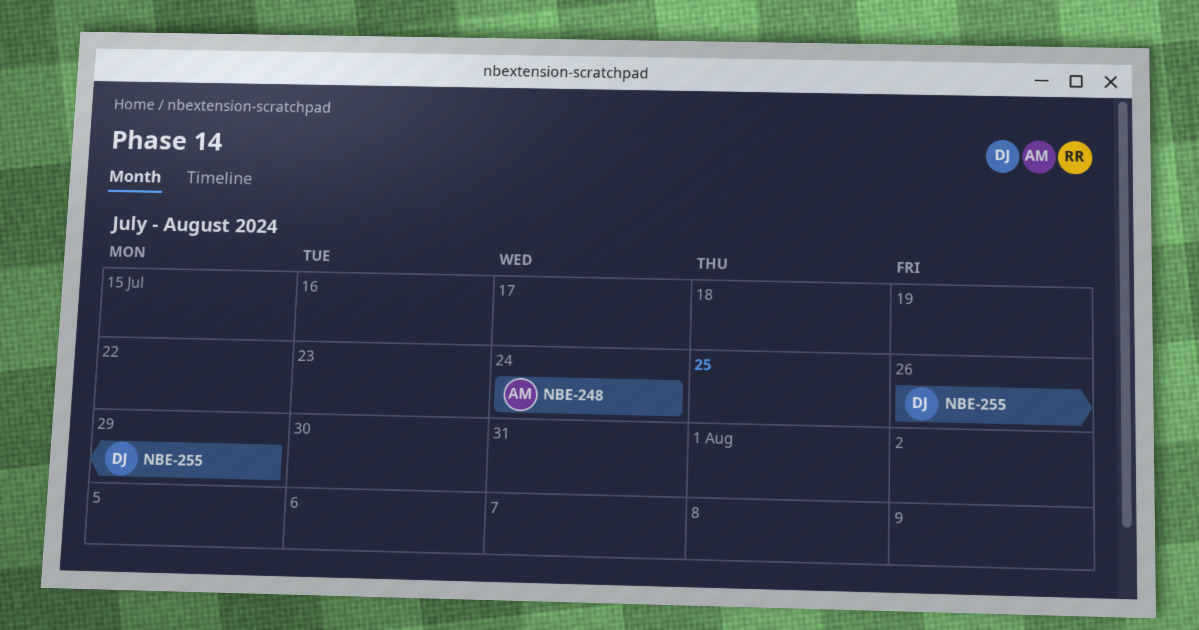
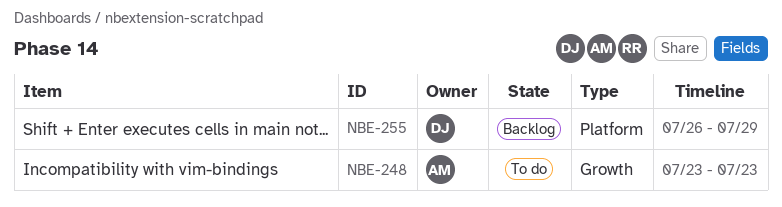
NBE-248, start: Jul 24 -> Jul 23
NBE-248, due: Jul 24 -> Jul 23

